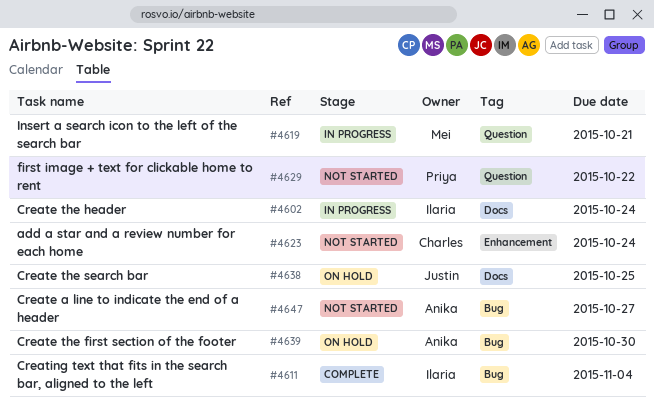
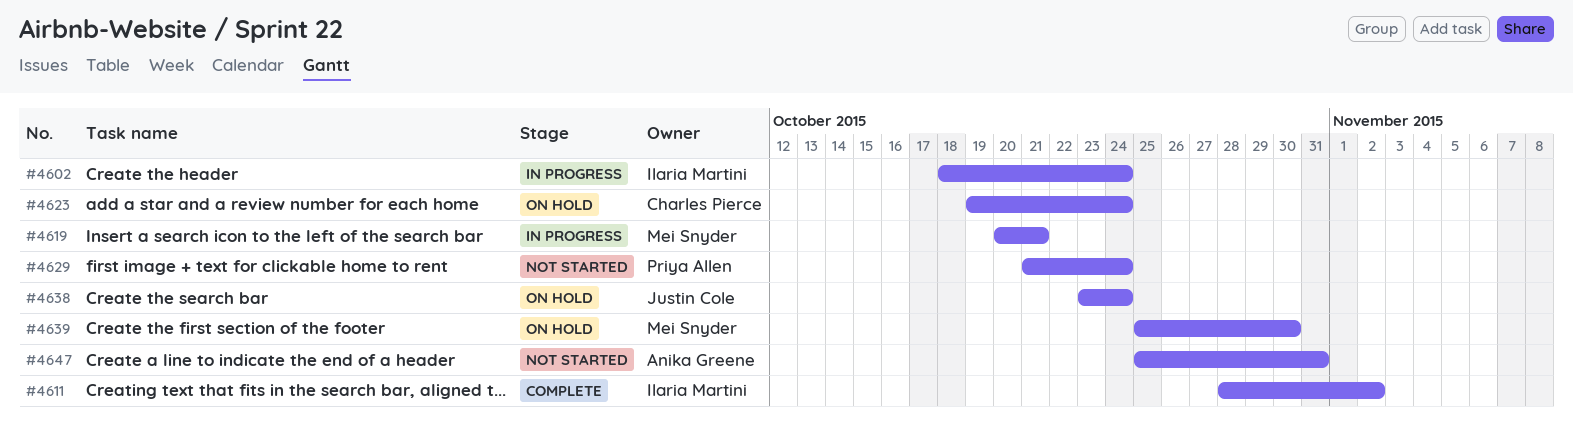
#4611, due: Nov 4 -> Nov 2
#4623, status: Not started -> On hold
#4629, due: Oct 22 -> Oct 24
#4638, due: Oct 25 -> Oct 24
#4639, owner: Anika Greene -> Mei Snyder
#4647, due: Oct 27 -> Oct 31

